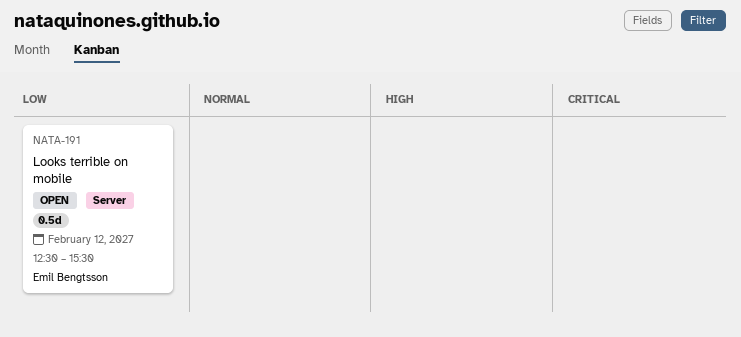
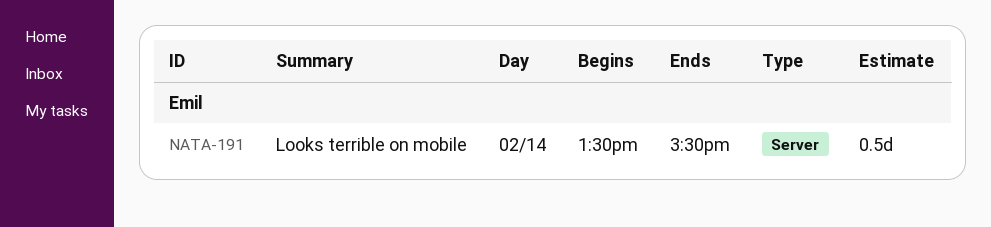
NATA-191, day: Feb 12 -> Feb 14
NATA-191, begins: 12:30 -> 13:30

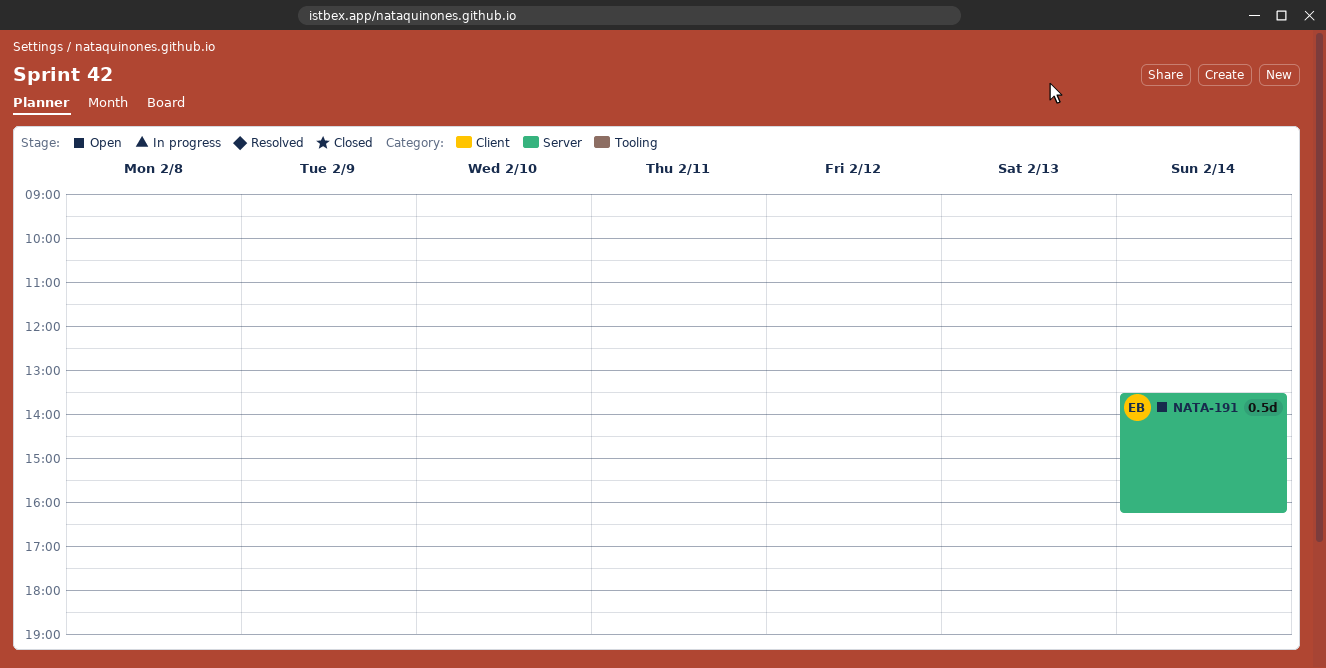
NATA-191, ends: 15:30 -> 16:15

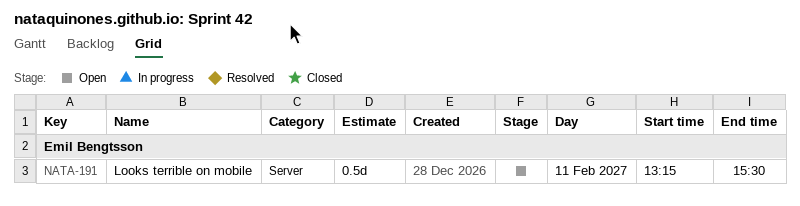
NATA-191, day: Feb 14 -> Feb 11
NATA-191, begins: 13:30 -> 13:15
NATA-191, ends: 16:15 -> 15:30

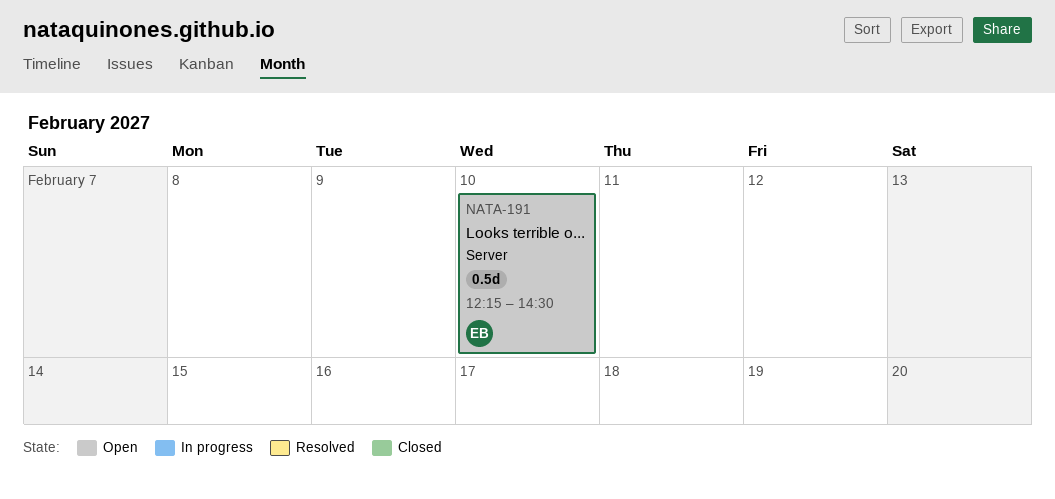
NATA-191, day: Feb 11 -> Feb 10
NATA-191, begins: 13:15 -> 12:15
NATA-191, ends: 15:30 -> 14:30

